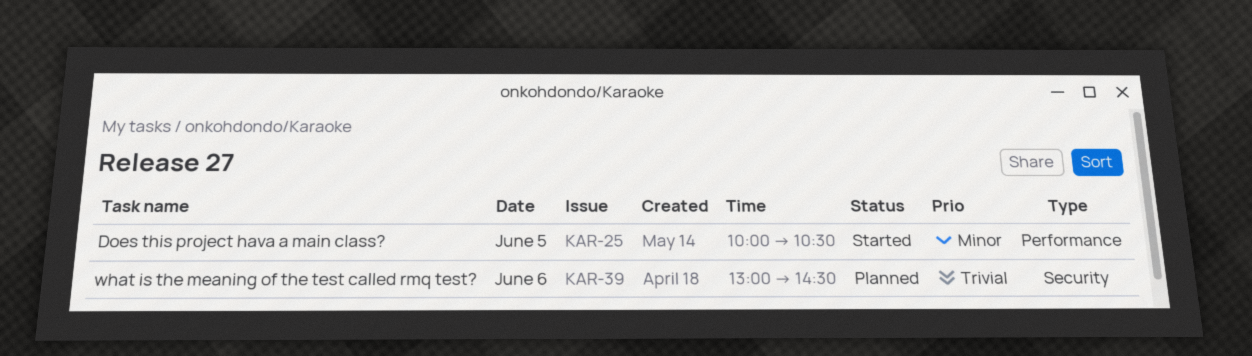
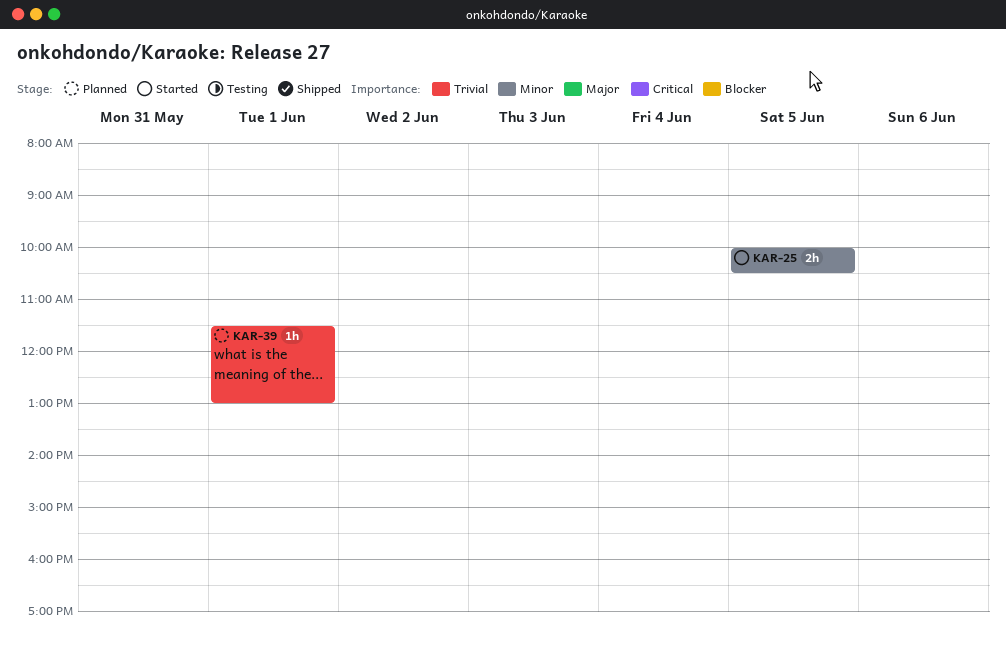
KAR-39, day: Jun 6 -> Jun 1
KAR-39, begins: 13:00 -> 11:30
KAR-39, ends: 14:30 -> 13:00

